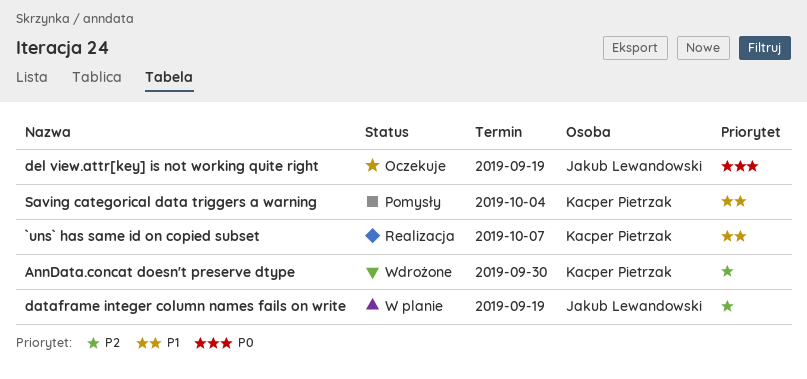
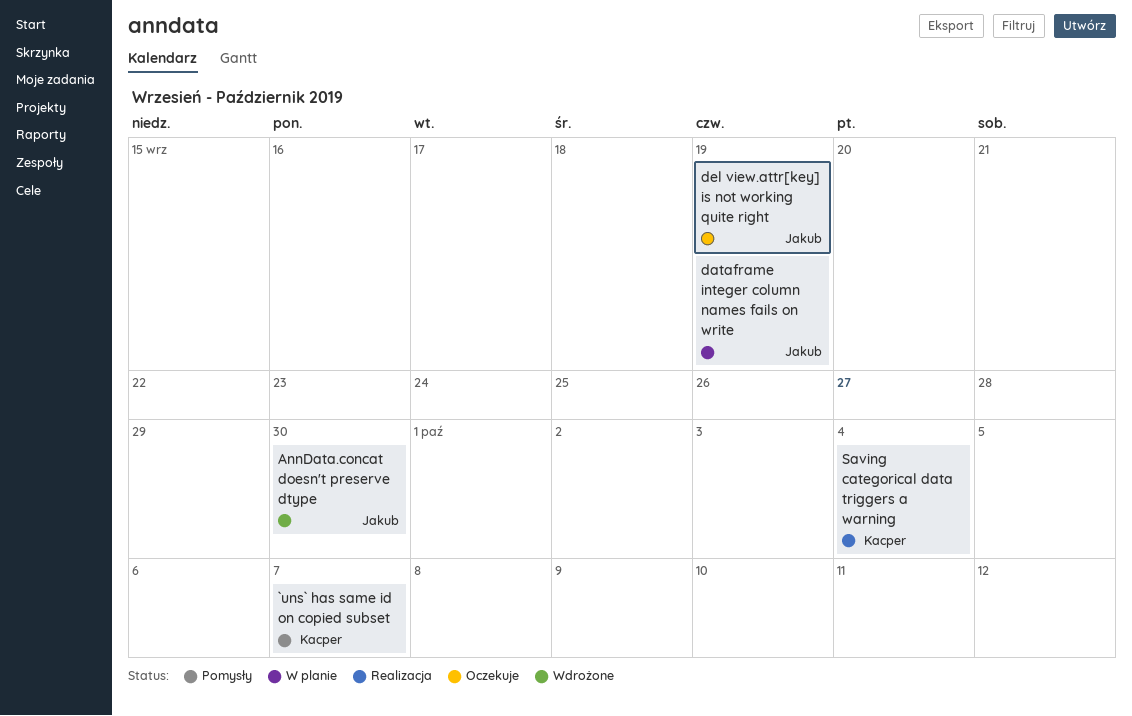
`uns` has same id on copied subset, status: Realizacja -> Pomysły
AnnData.concat doesn't preserve dtype, owner: Kacper Pietrzak -> Jakub Lewandowski
Saving categorical data triggers a warning, status: Pomysły -> Realizacja

